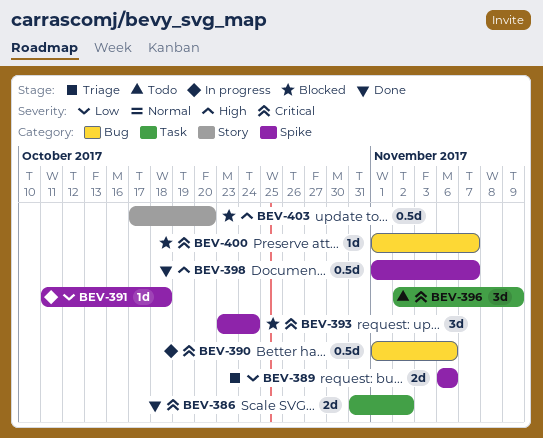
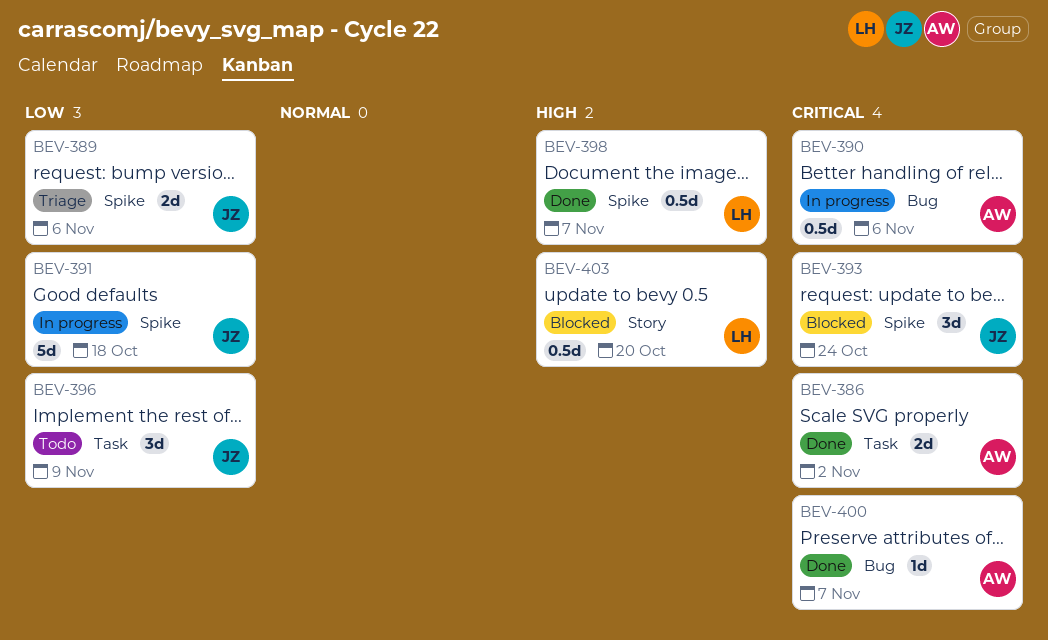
BEV-391, estimate: 1d -> 5d
BEV-396, priority: Critical -> Low
BEV-400, status: Blocked -> Done

